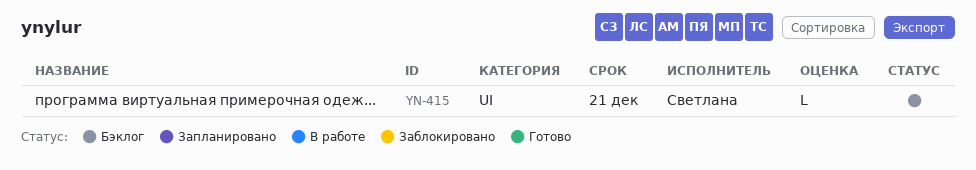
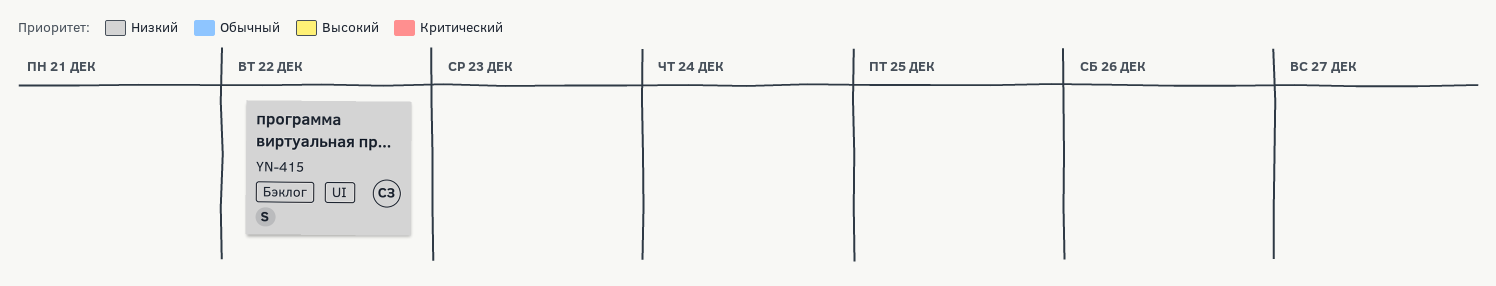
YN-415, estimate: L -> S
YN-415, due: Dec 21 -> Dec 22

